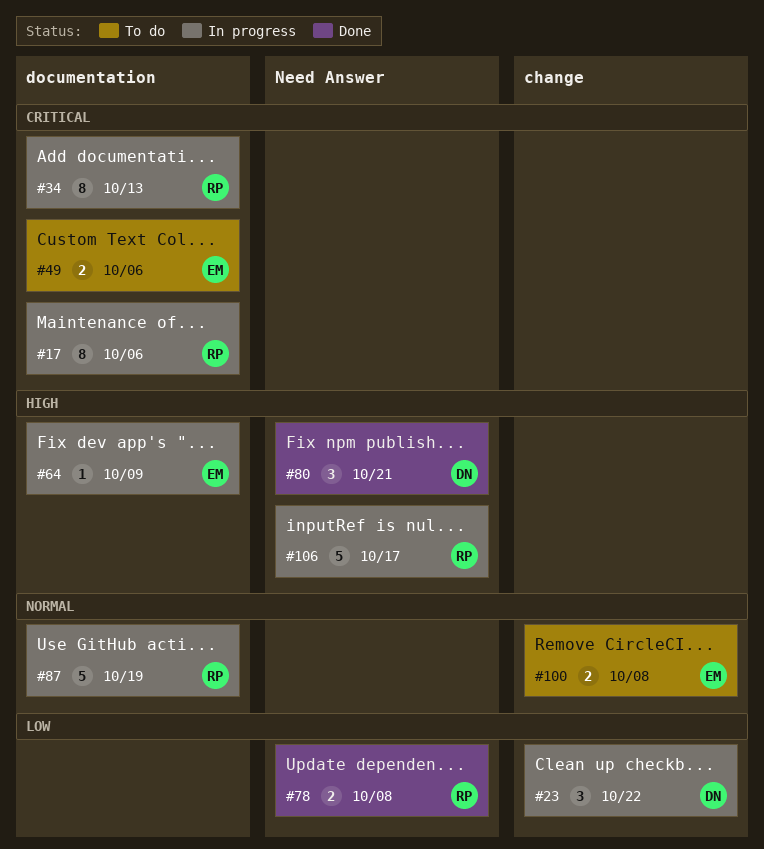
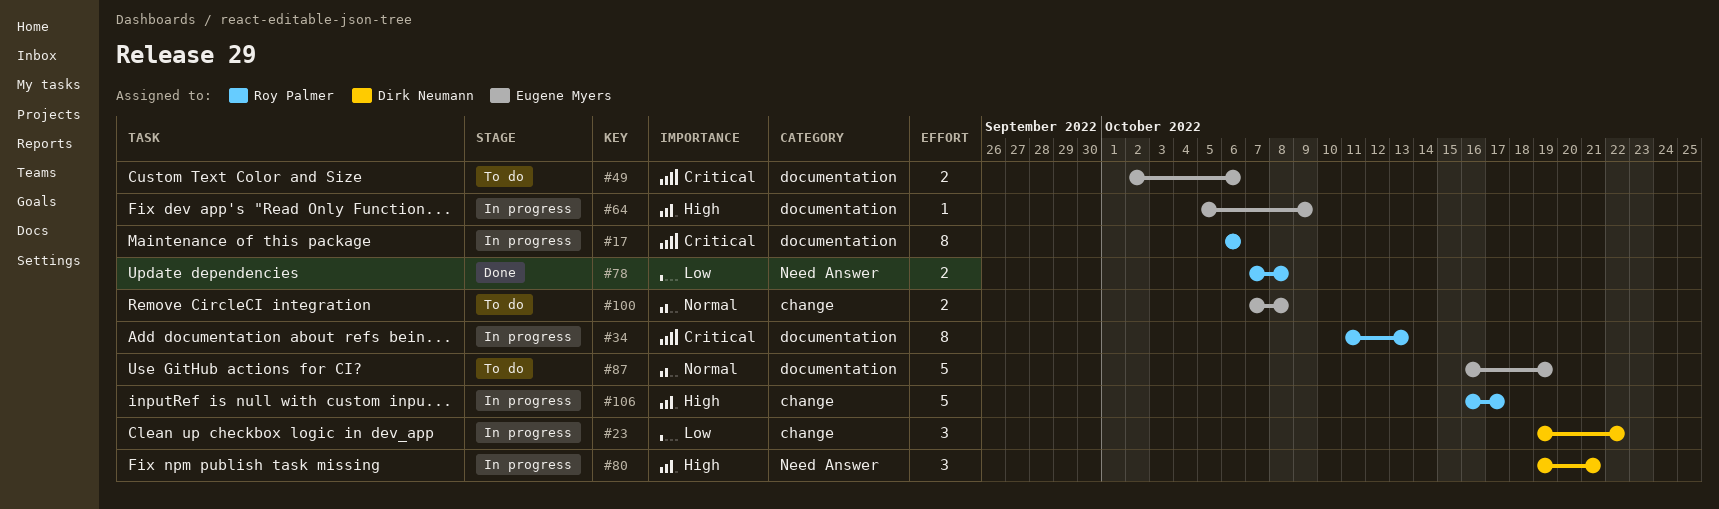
#80, status: Done -> In progress
#87, status: In progress -> To do
#87, owner: Roy Palmer -> Eugene Myers
#106, label: Need Answer -> change

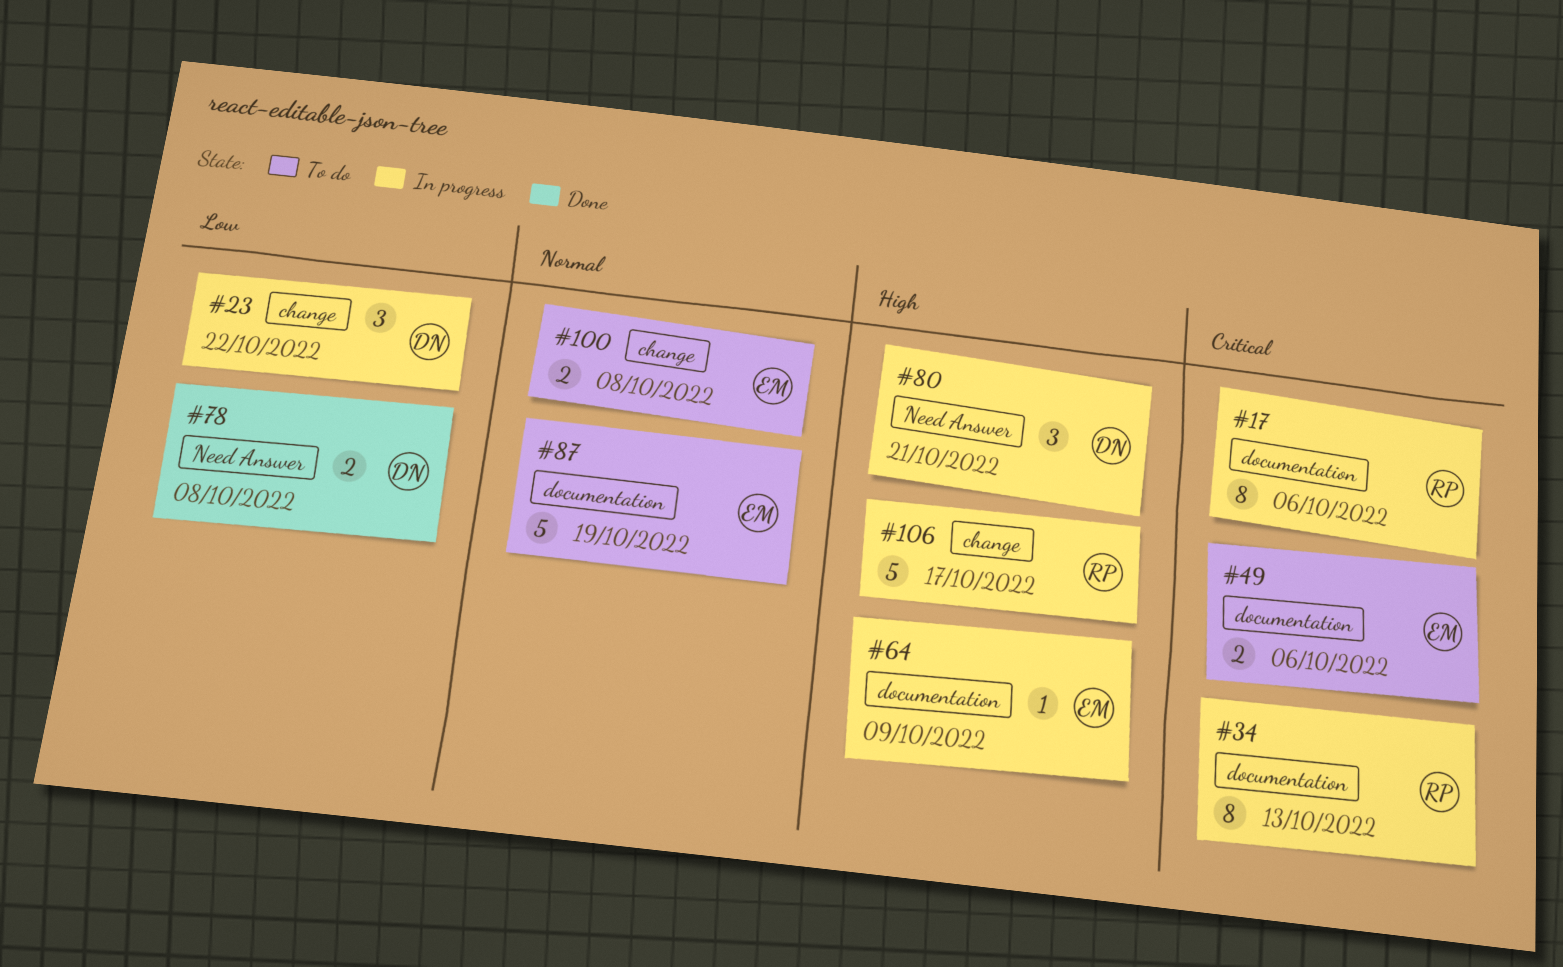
#78, owner: Roy Palmer -> Dirk Neumann

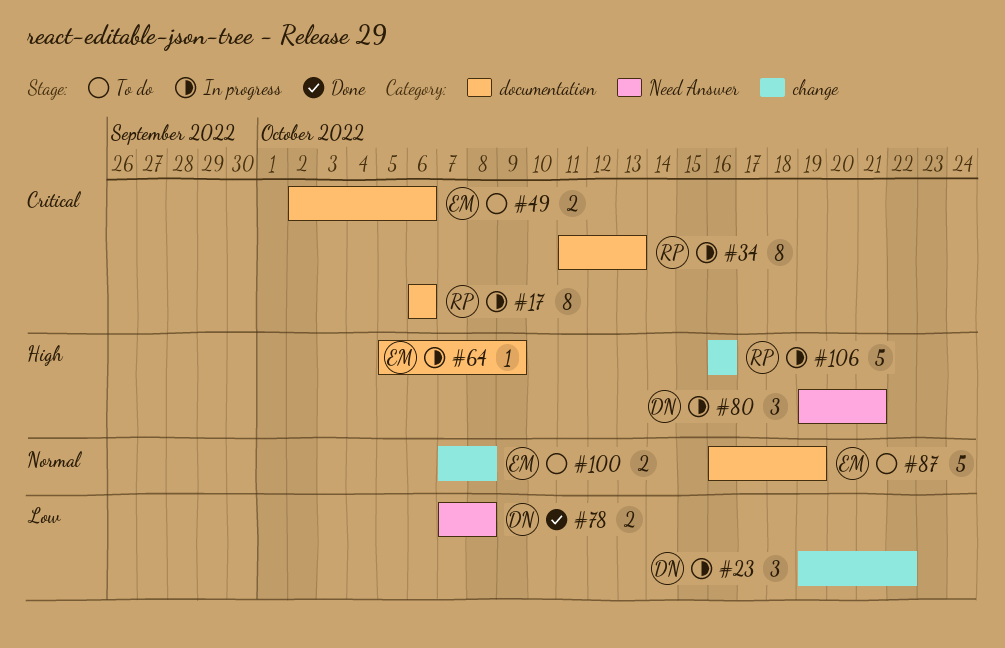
#106, due: Oct 17 -> Oct 16

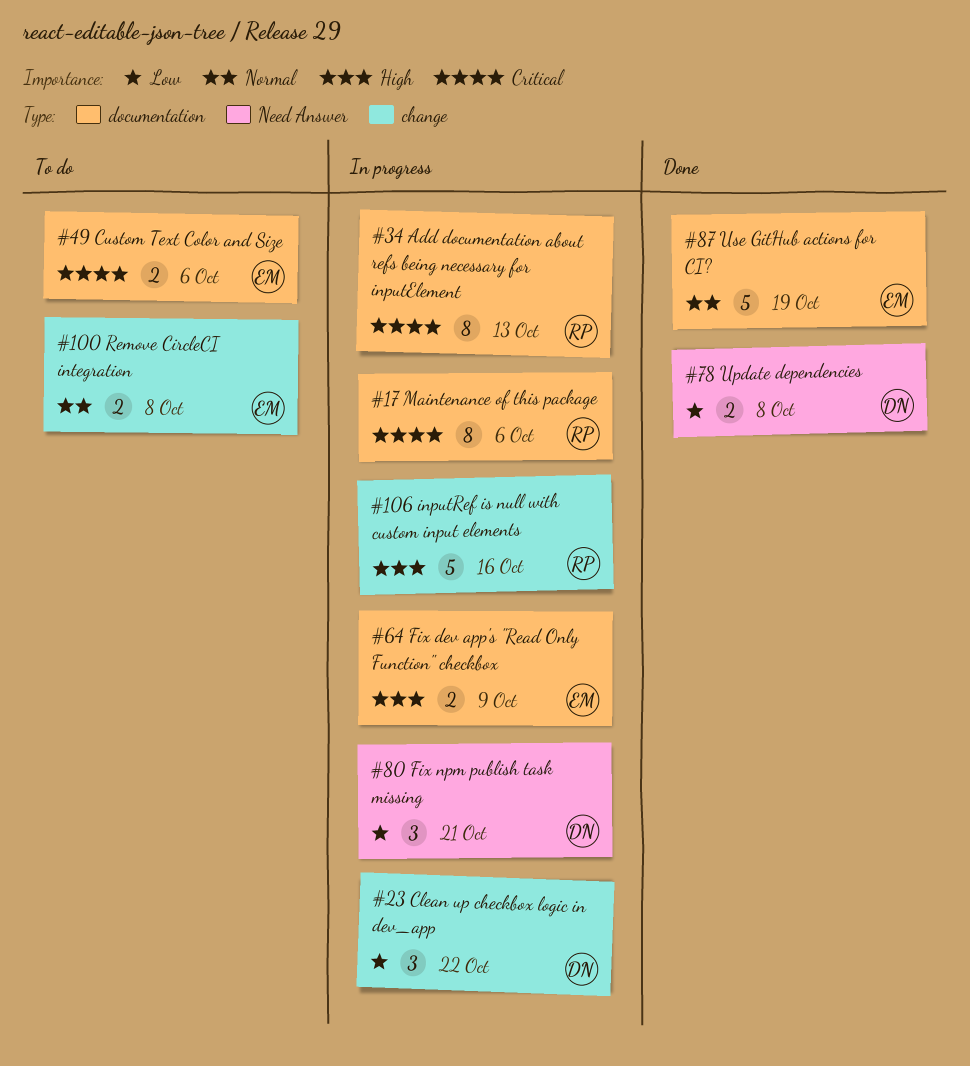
#64, estimate: 1 -> 2
#80, priority: High -> Low
#87, status: To do -> Done

